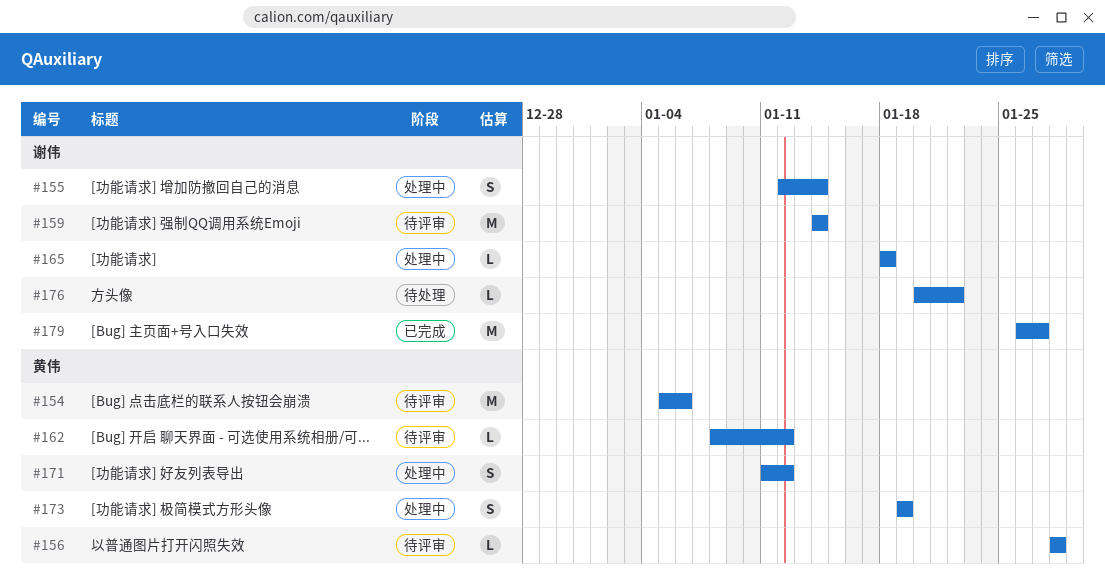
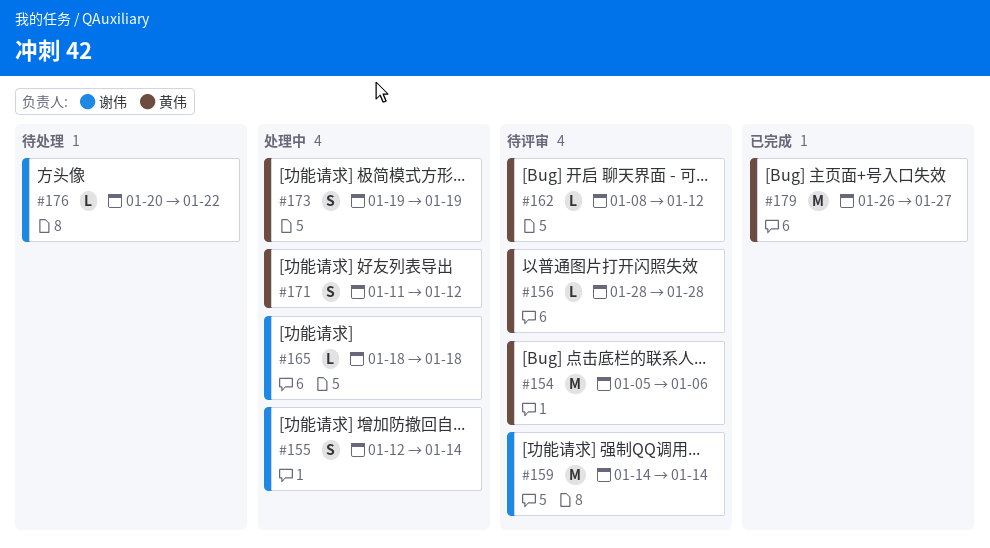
#179, owner: 谢伟 -> 黄伟

